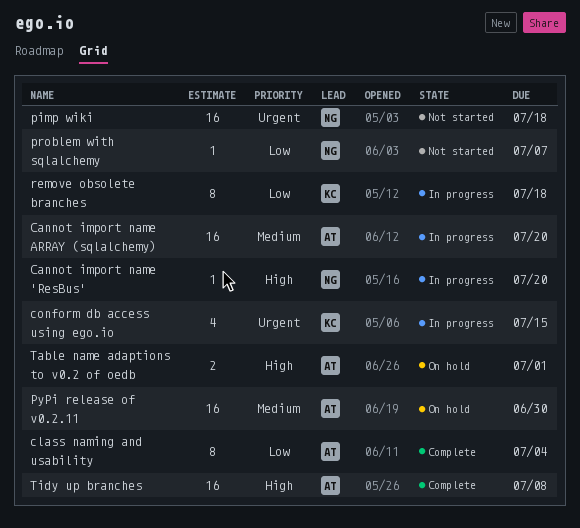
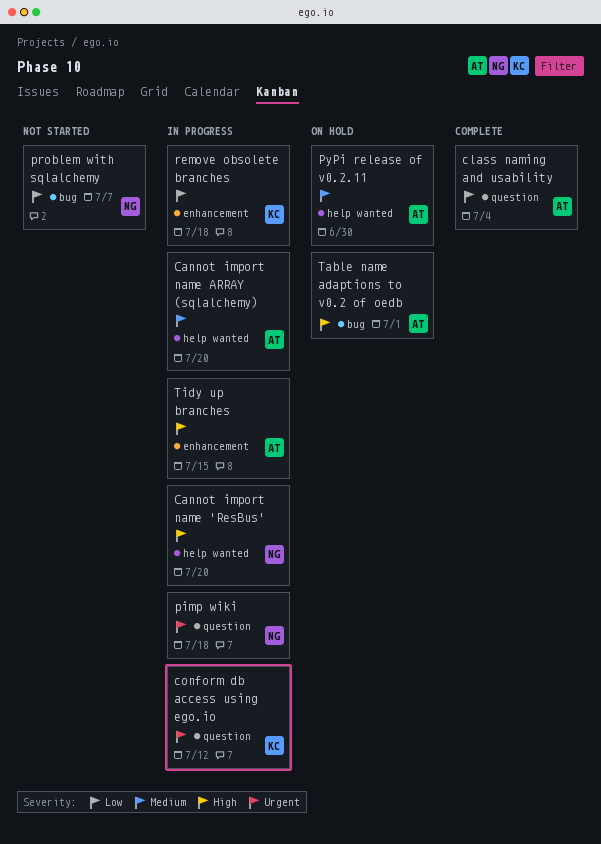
conform db access using ego.io, due: Jul 15 -> Jul 12
pimp wiki, status: Not started -> In progress
Tidy up branches, status: Complete -> In progress
Tidy up branches, due: Jul 8 -> Jul 15

